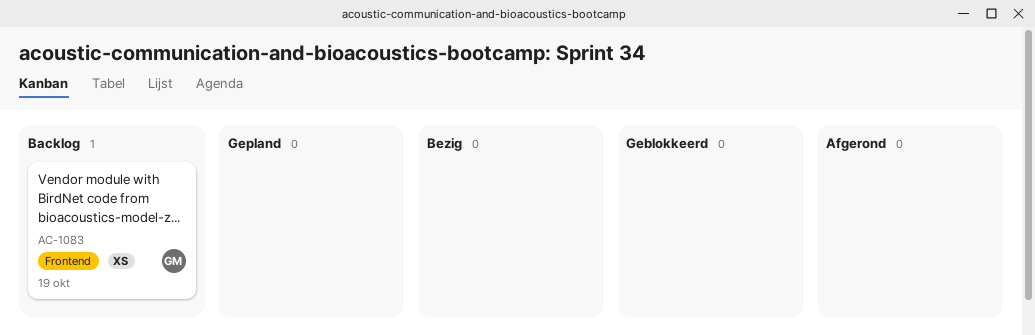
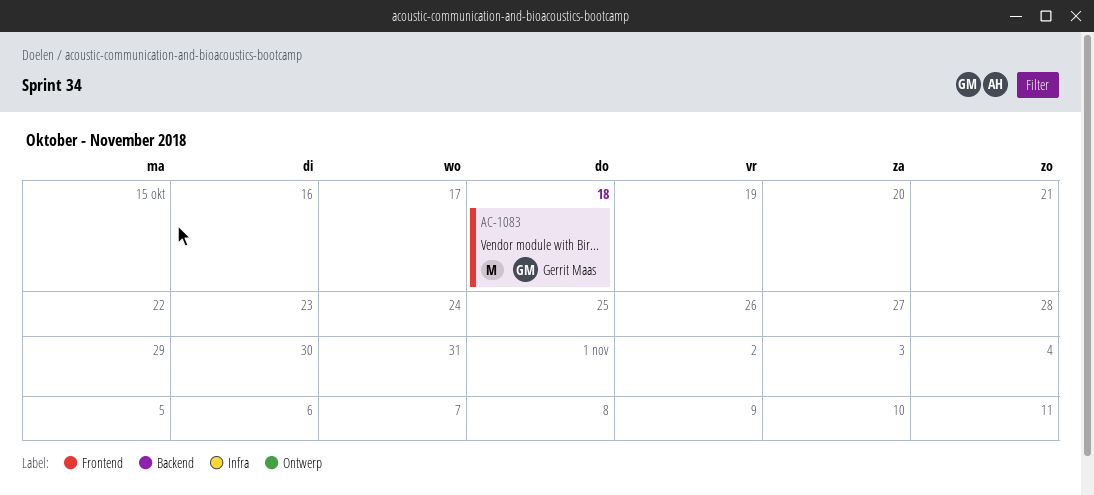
AC-1083, estimate: XS -> M
AC-1083, due: Oct 19 -> Oct 18

